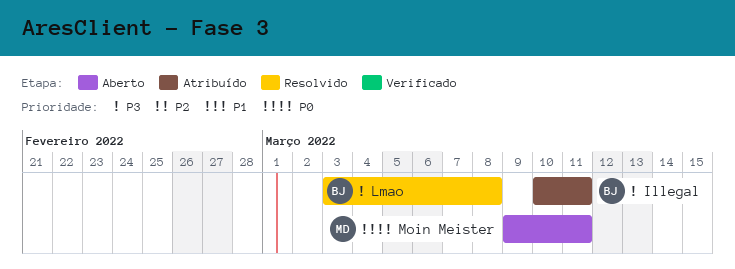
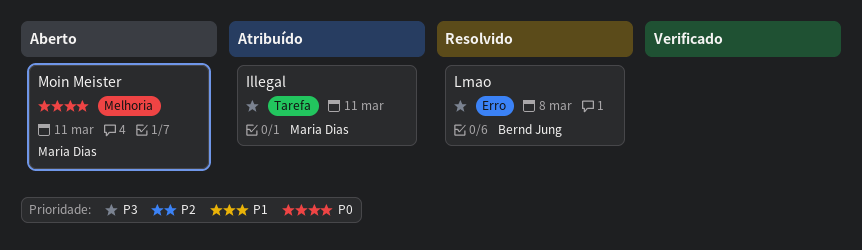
Illegal, owner: Bernd Jung -> Maria Dias

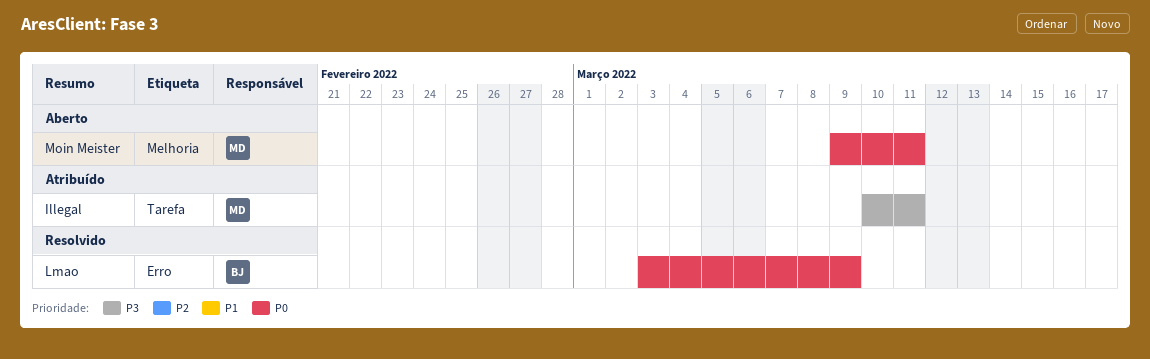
Lmao, priority: P3 -> P0
Lmao, due: Mar 8 -> Mar 9

